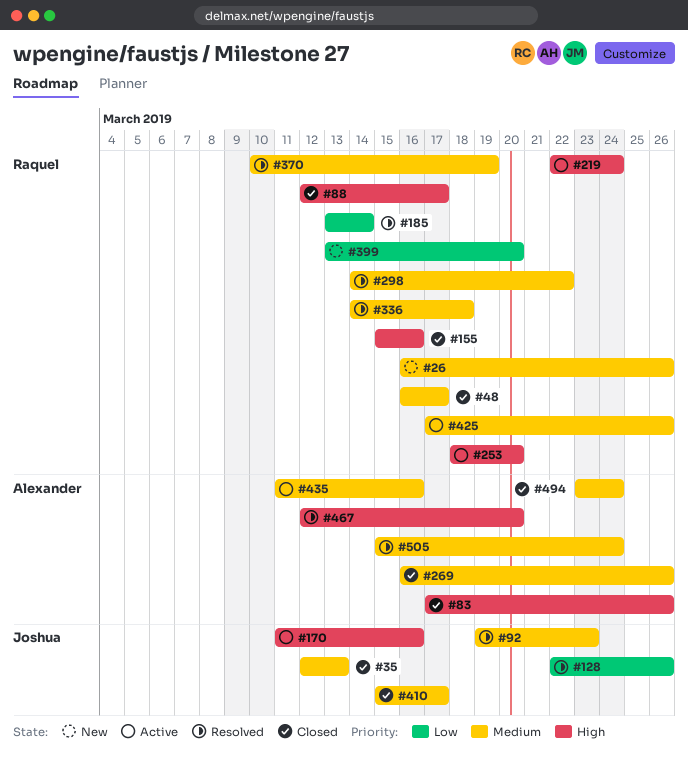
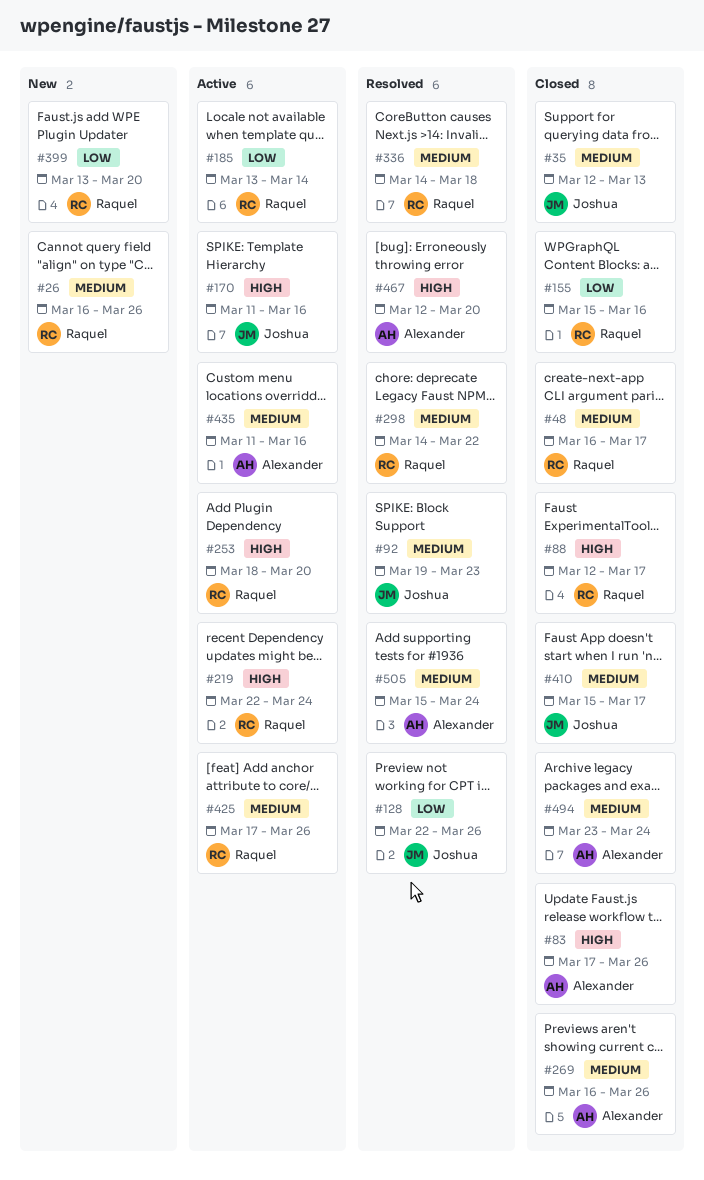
#155, priority: High -> Low
#185, status: Resolved -> Active
#370: present -> none

